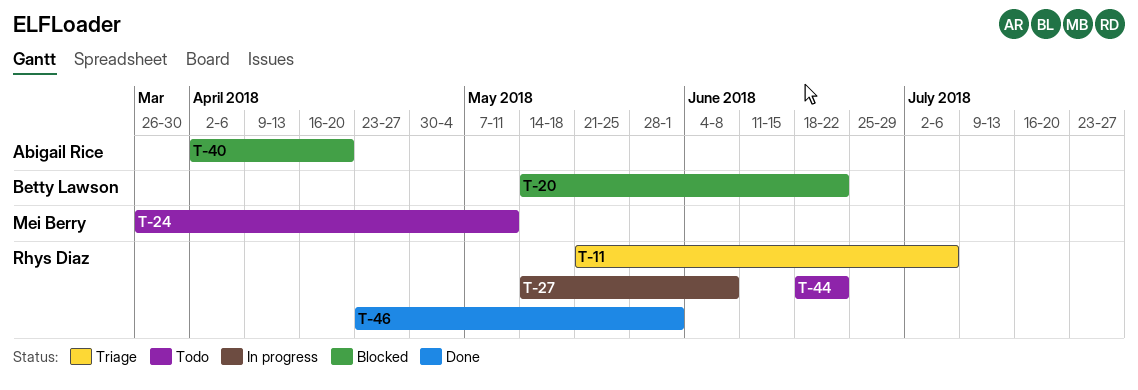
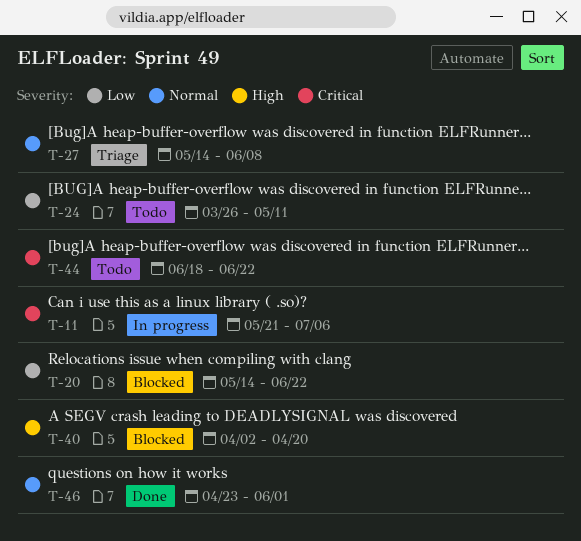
T-11, status: Triage -> In progress
T-27, status: In progress -> Triage

